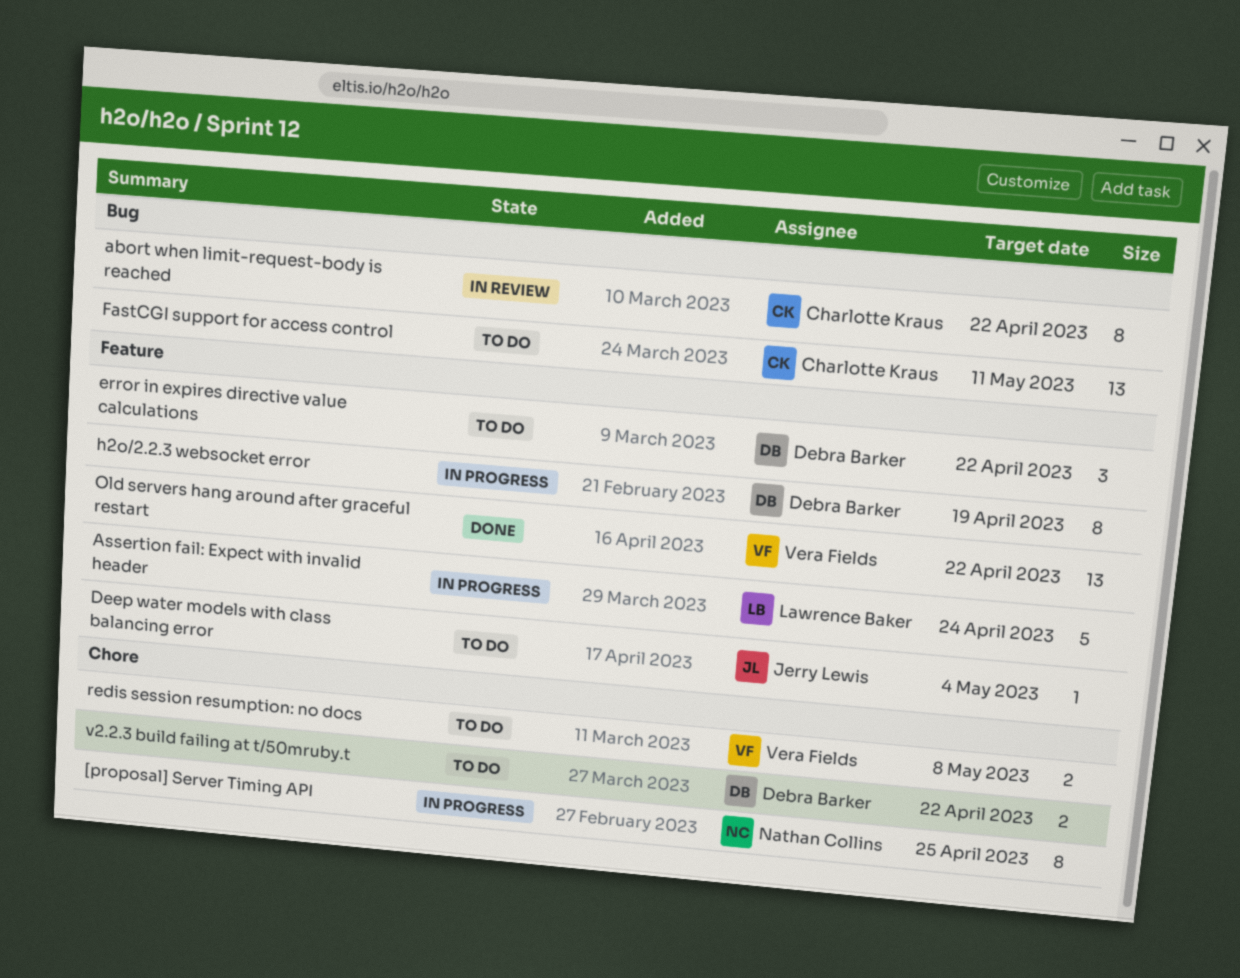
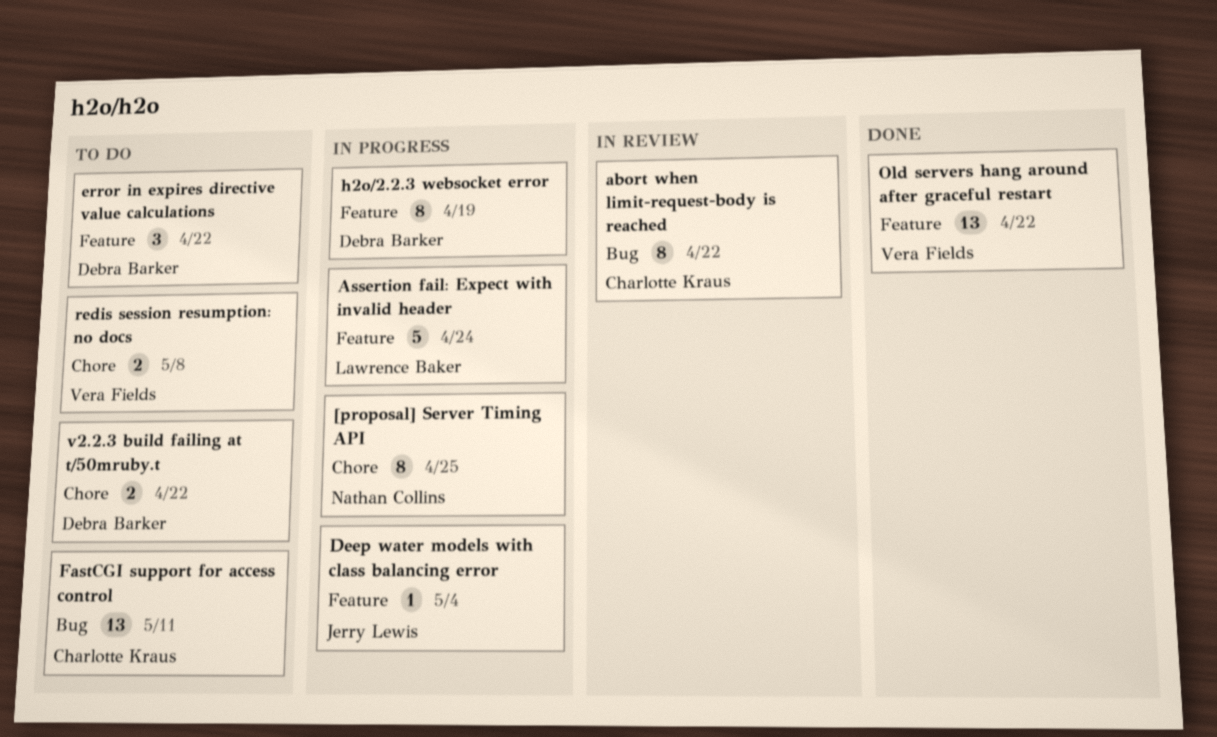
Deep water models with class balancing error, status: To do -> In progress

